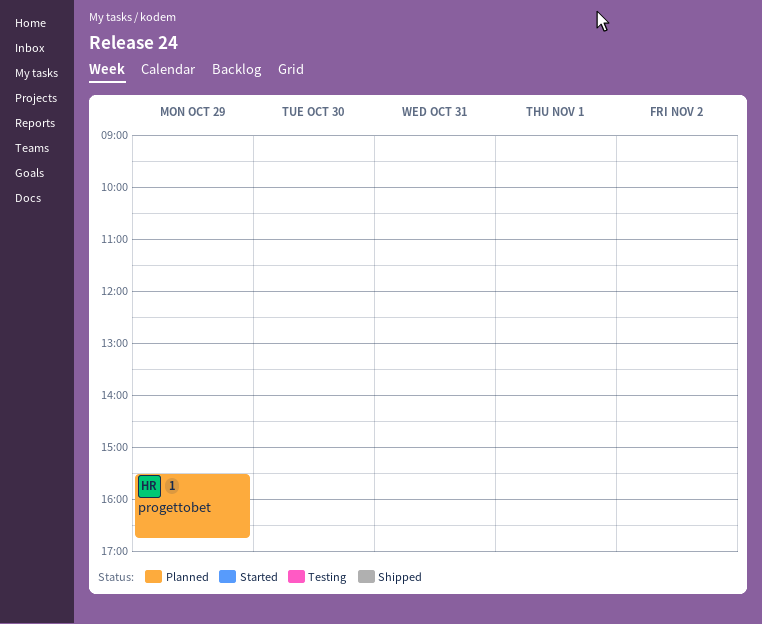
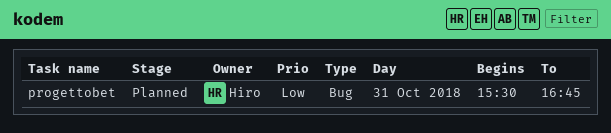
progettobet, day: Oct 29 -> Oct 31

